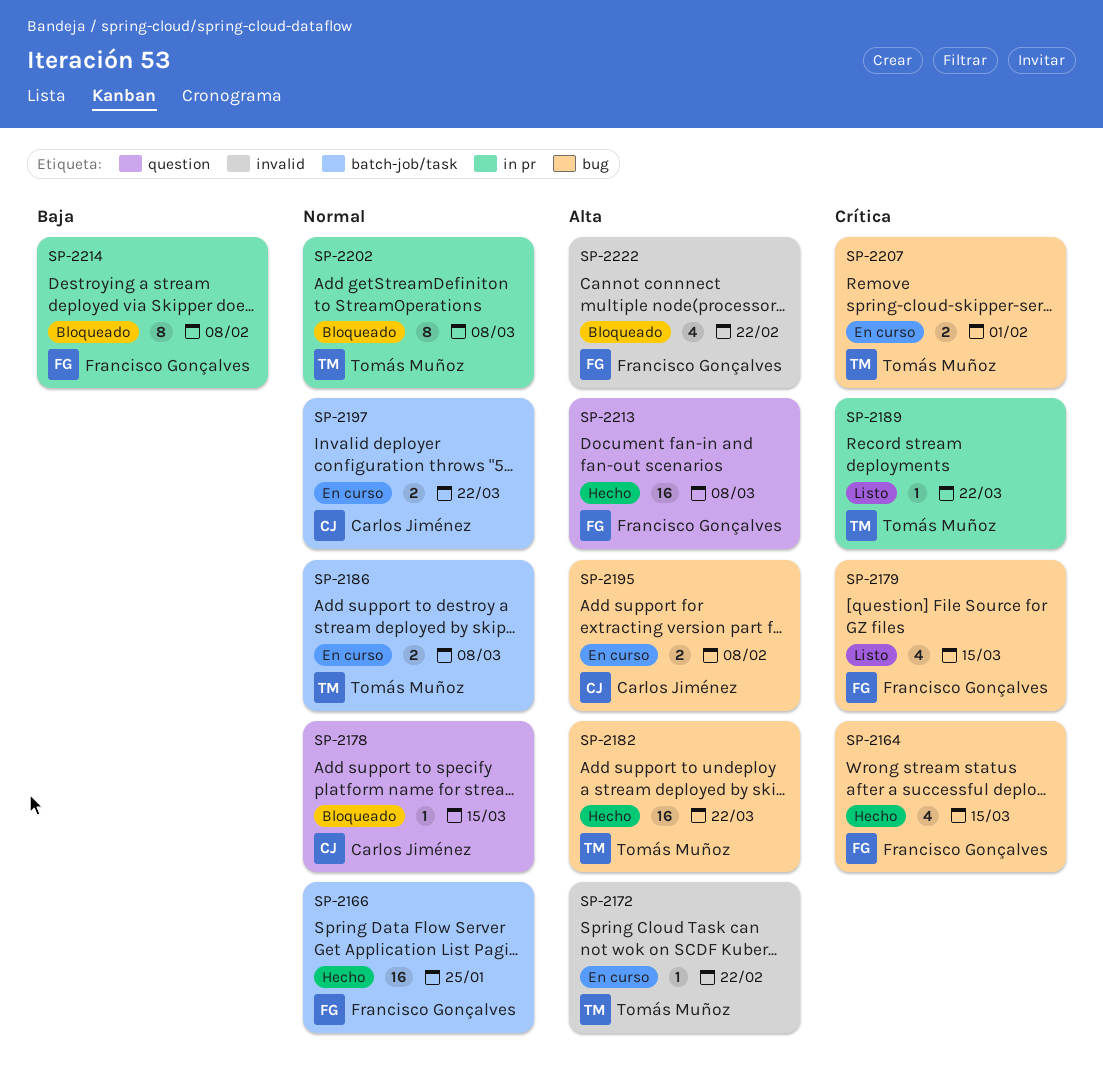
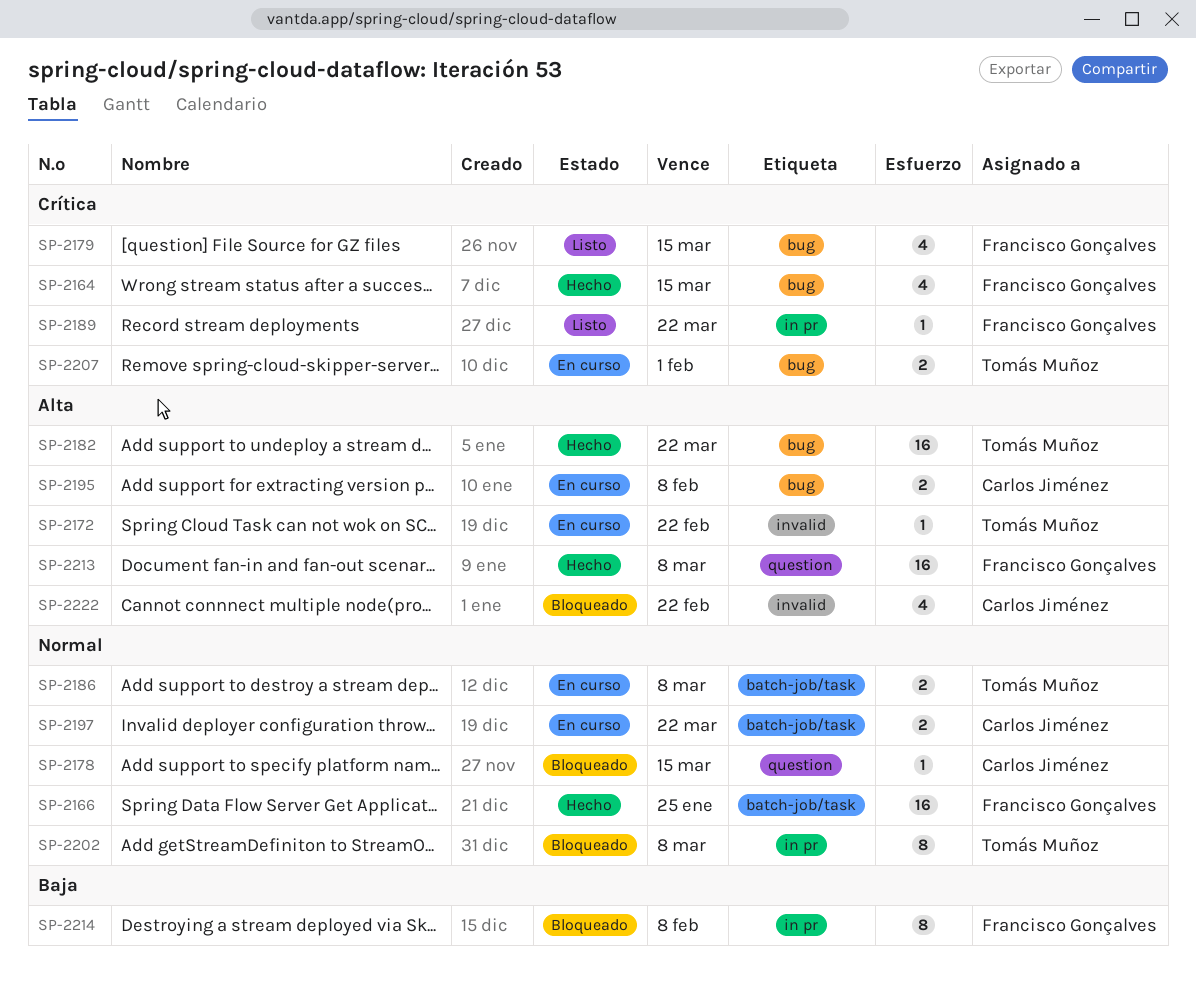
SP-2189, owner: Tomás Muñoz -> Francisco Gonçalves
SP-2222, owner: Francisco Gonçalves -> Carlos Jiménez

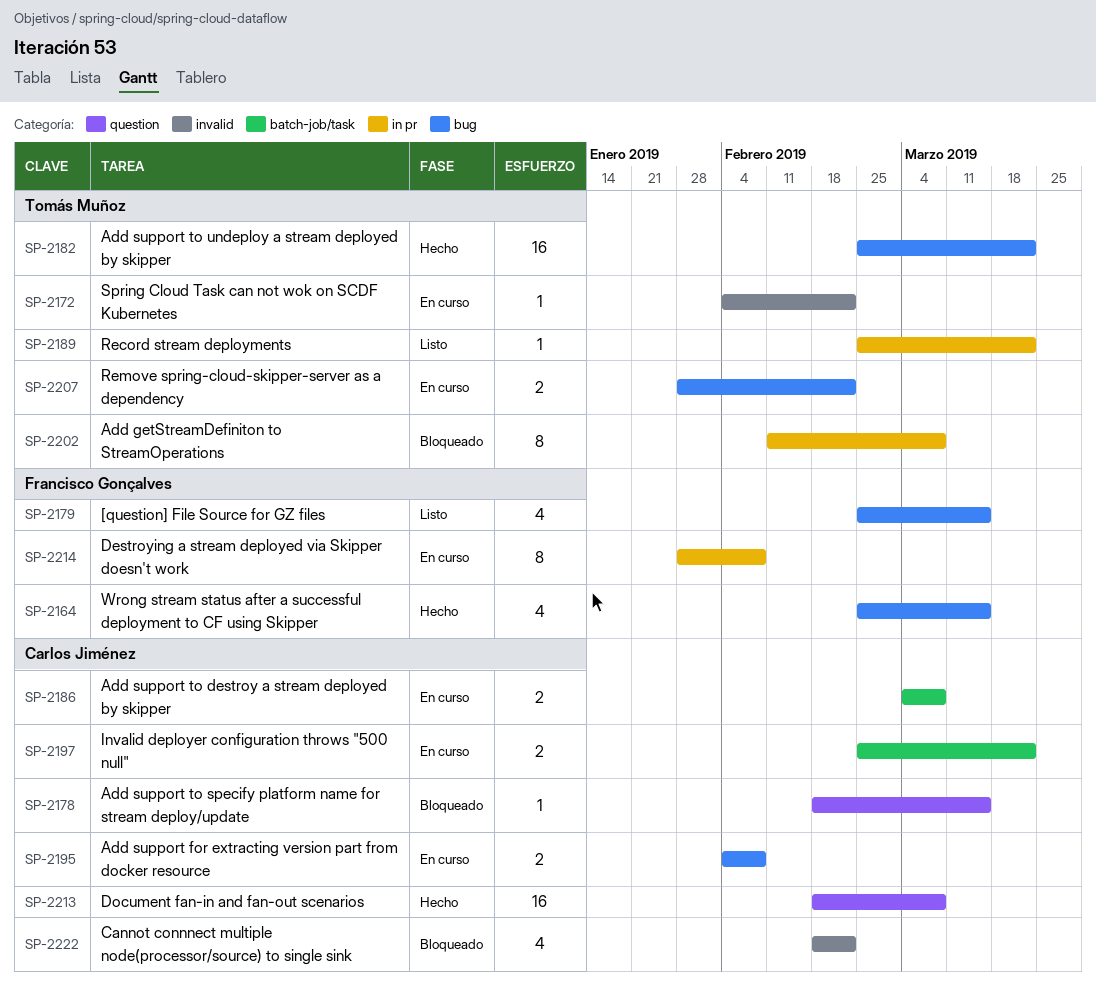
SP-2166: present -> none
SP-2186, owner: Tomás Muñoz -> Carlos Jiménez
SP-2189, owner: Francisco Gonçalves -> Tomás Muñoz
SP-2207, due: Feb 1 -> Feb 22
SP-2213, owner: Francisco Gonçalves -> Carlos Jiménez
SP-2214, status: Bloqueado -> En curso

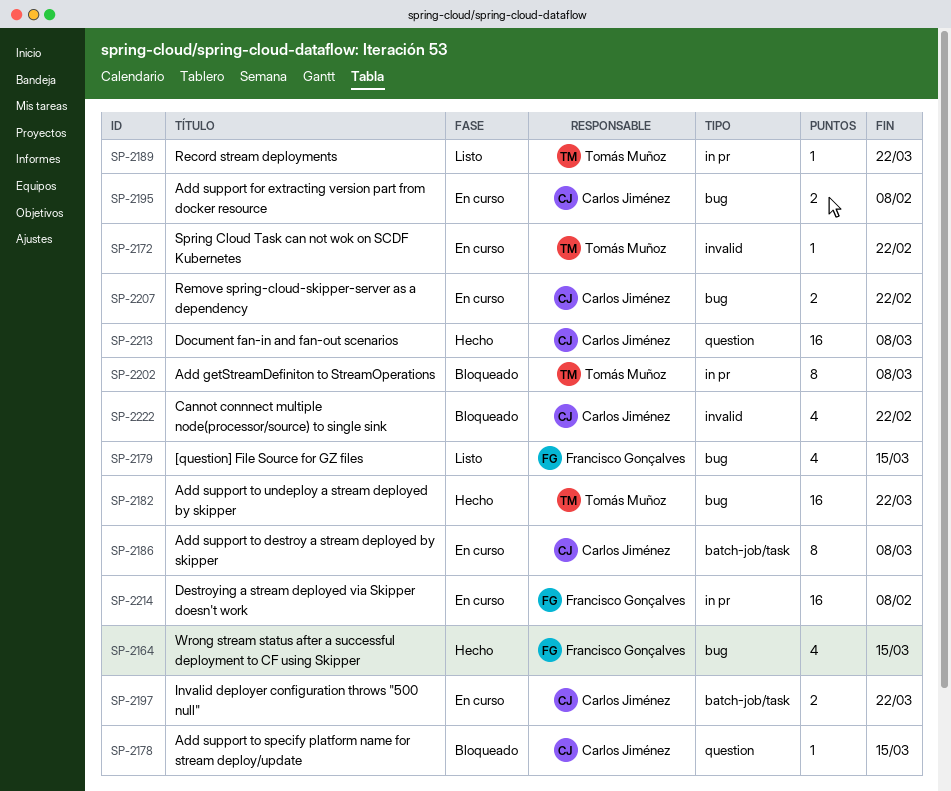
SP-2186, estimate: 2 -> 8
SP-2207, owner: Tomás Muñoz -> Carlos Jiménez
SP-2214, estimate: 8 -> 16

